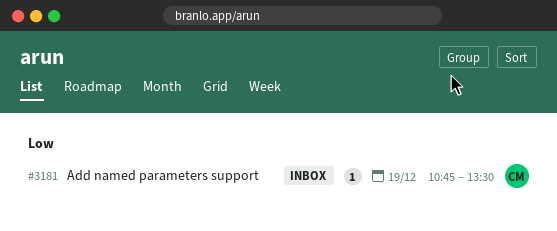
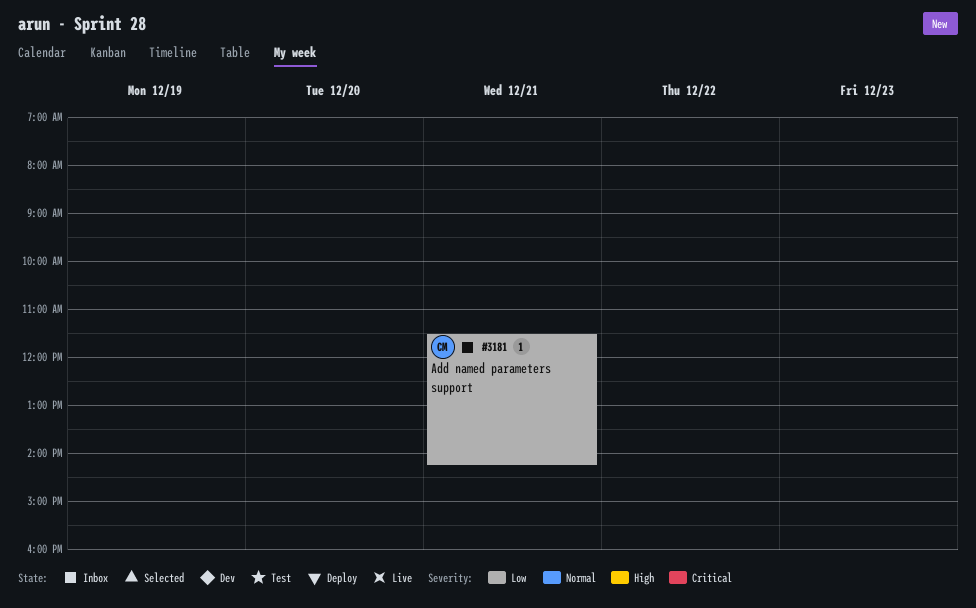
#3181, day: Dec 19 -> Dec 21
#3181, begins: 10:45 -> 11:30
#3181, ends: 13:30 -> 14:15

